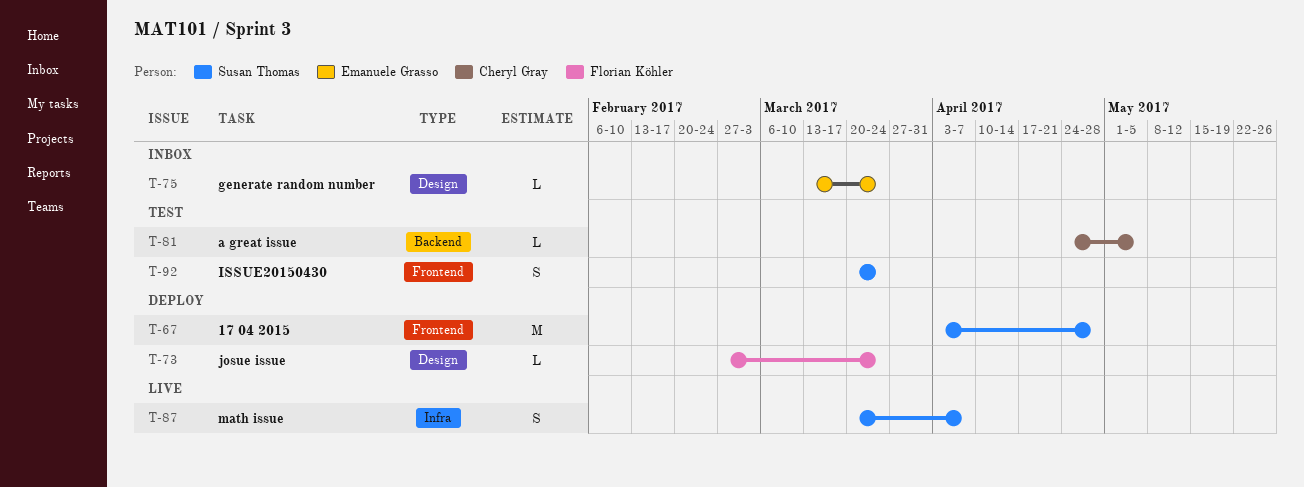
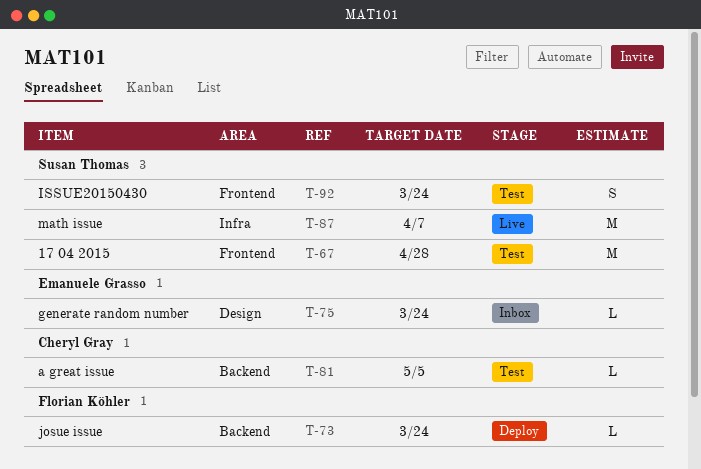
T-67, status: Deploy -> Test
T-73, label: Design -> Backend
T-87, estimate: S -> M

